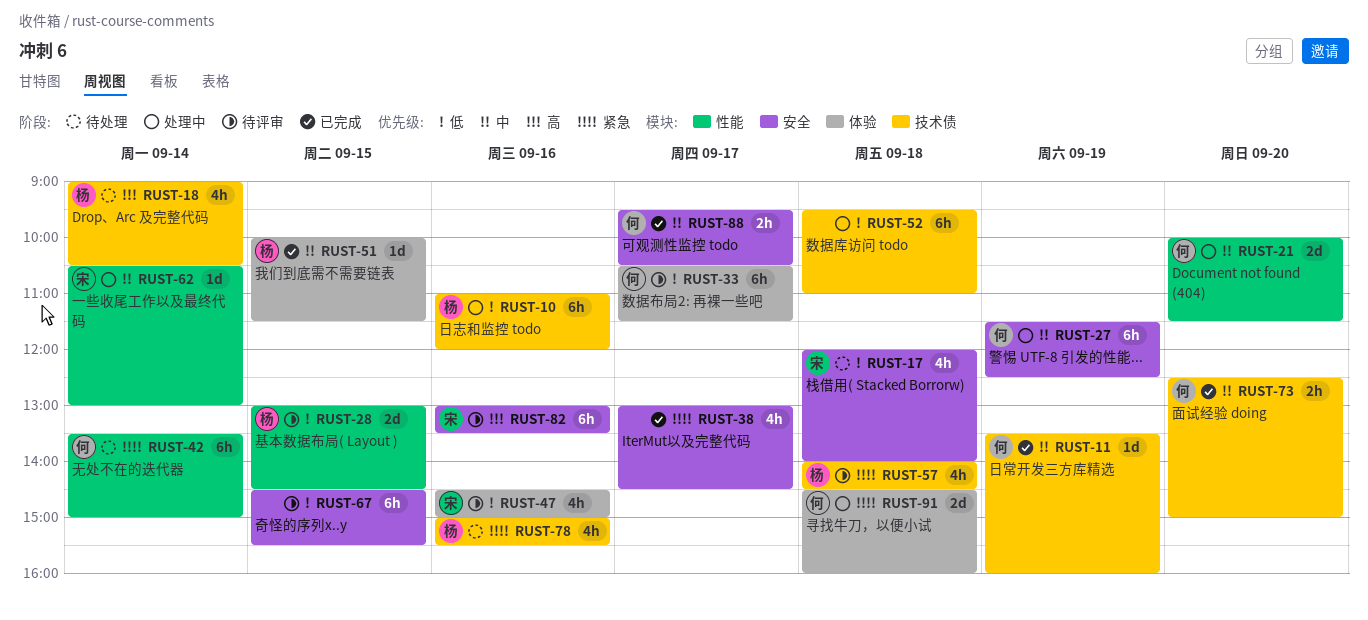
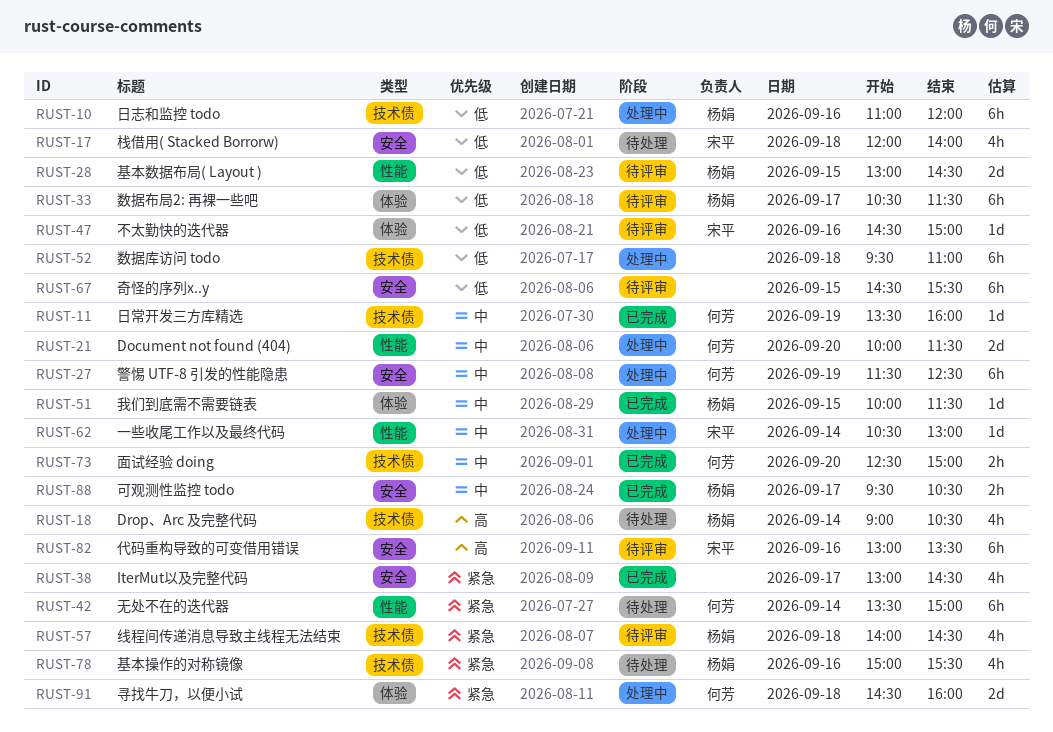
RUST-33, owner: 何芳 -> 杨娟
RUST-47, estimate: 4h -> 1d
RUST-88, owner: 何芳 -> 杨娟

